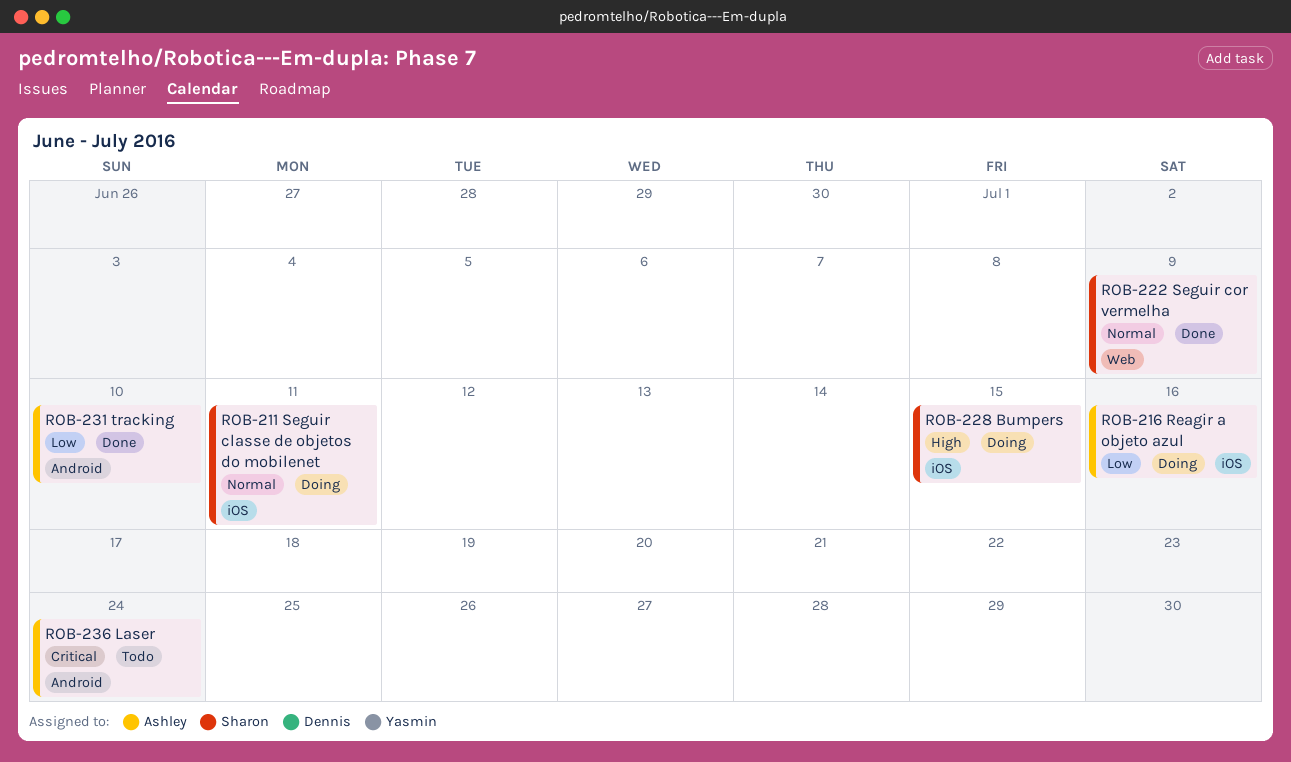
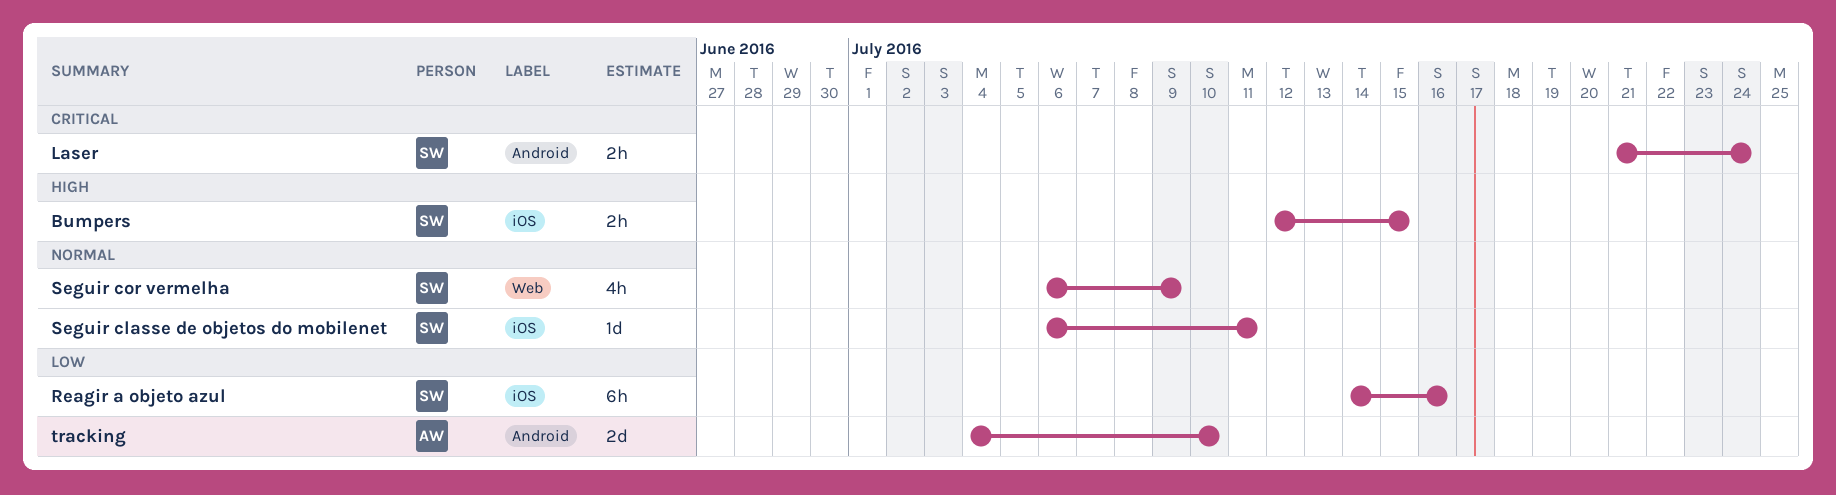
Laser, owner: Ashley -> Sharon
Reagir a objeto azul, owner: Ashley -> Sharon

